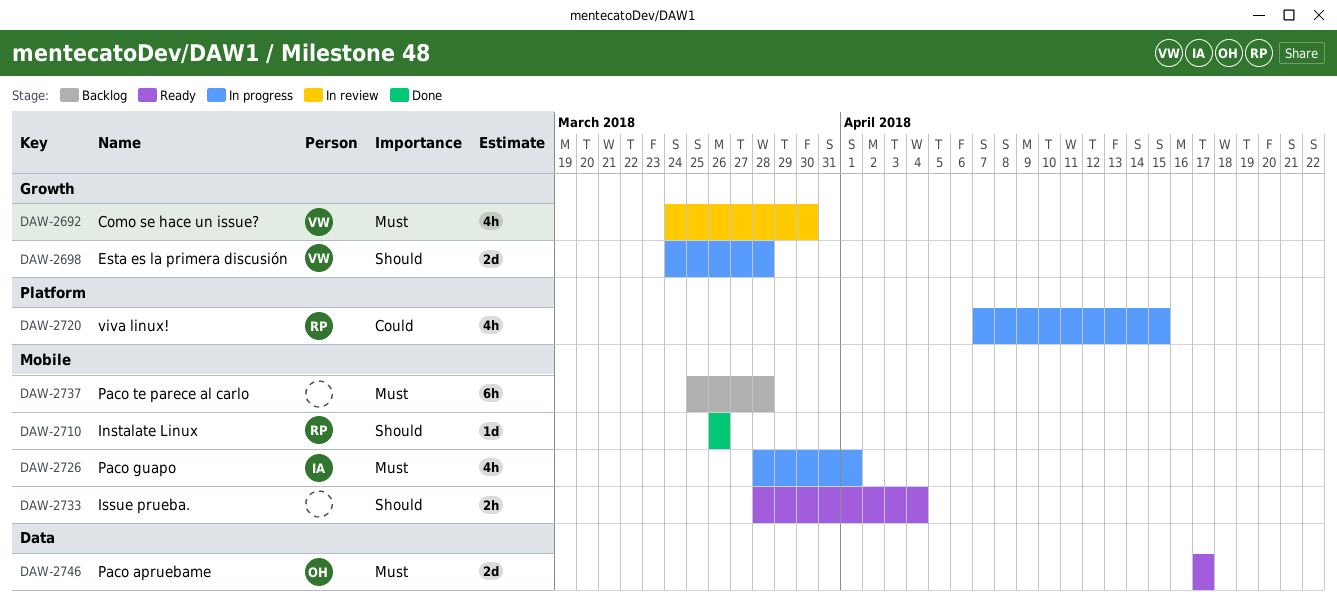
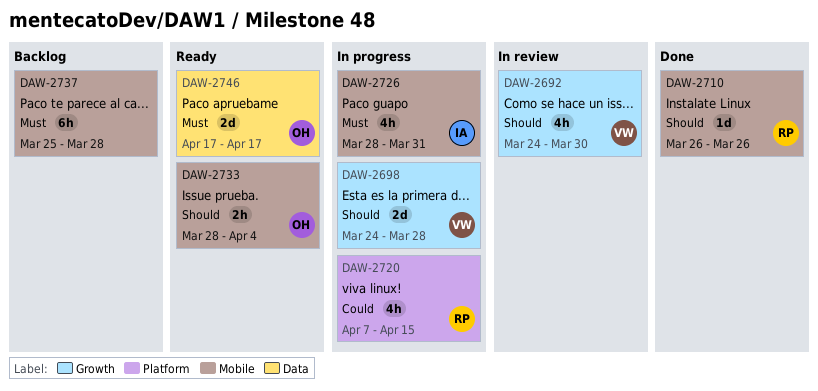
DAW-2692, priority: Must -> Should
DAW-2726, due: Apr 1 -> Mar 31
DAW-2733, owner: none -> OH

